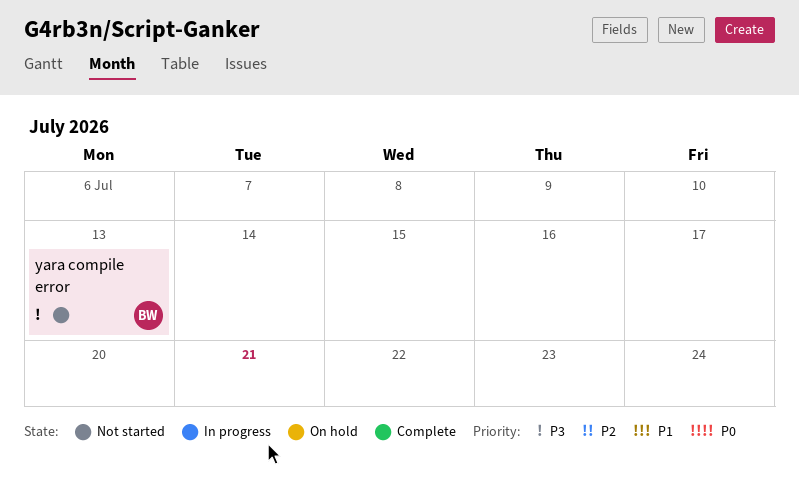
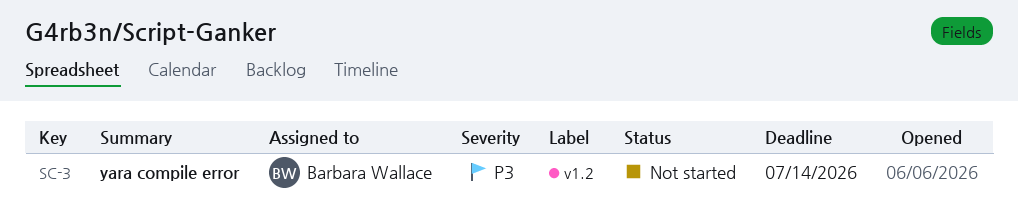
yara compile error, due: Jul 13 -> Jul 14

